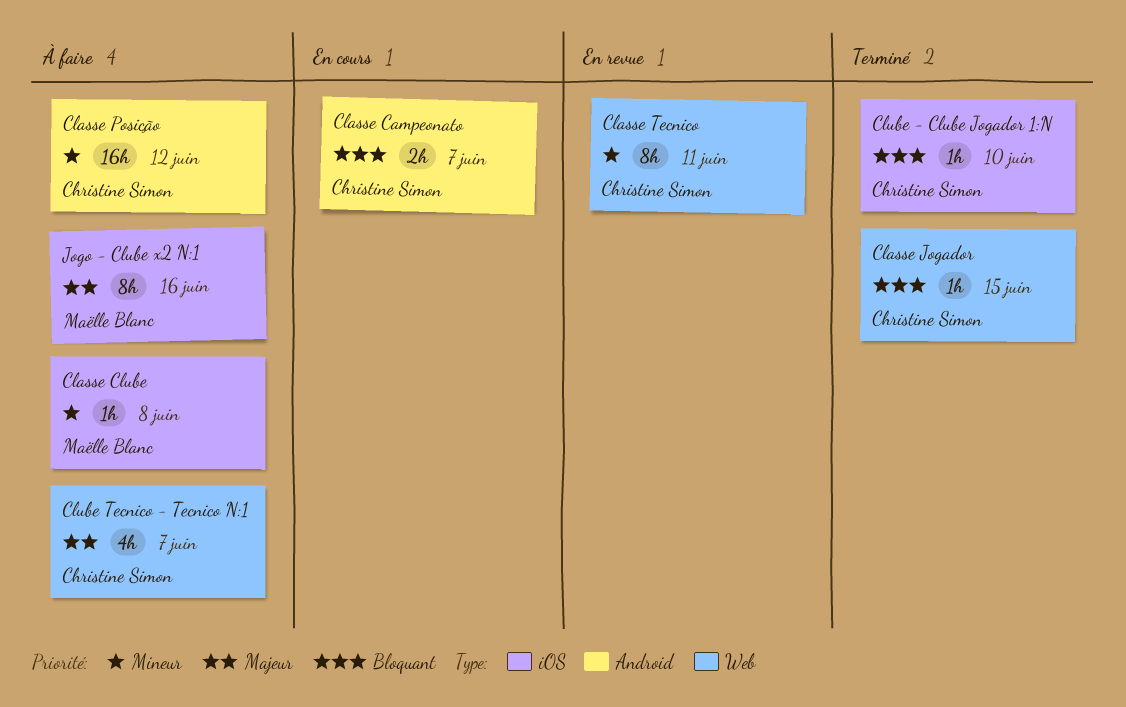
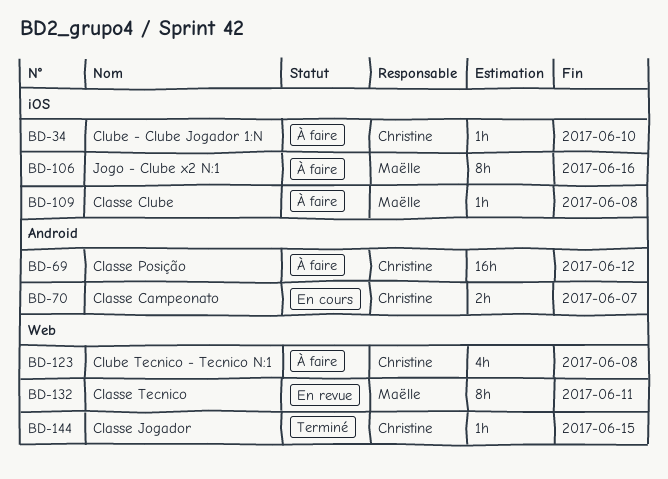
Classe Tecnico, owner: Christine Simon -> Maëlle Blanc
Clube - Clube Jogador 1:N, status: Terminé -> À faire
Clube Tecnico - Tecnico N:1, due: Jun 7 -> Jun 8

